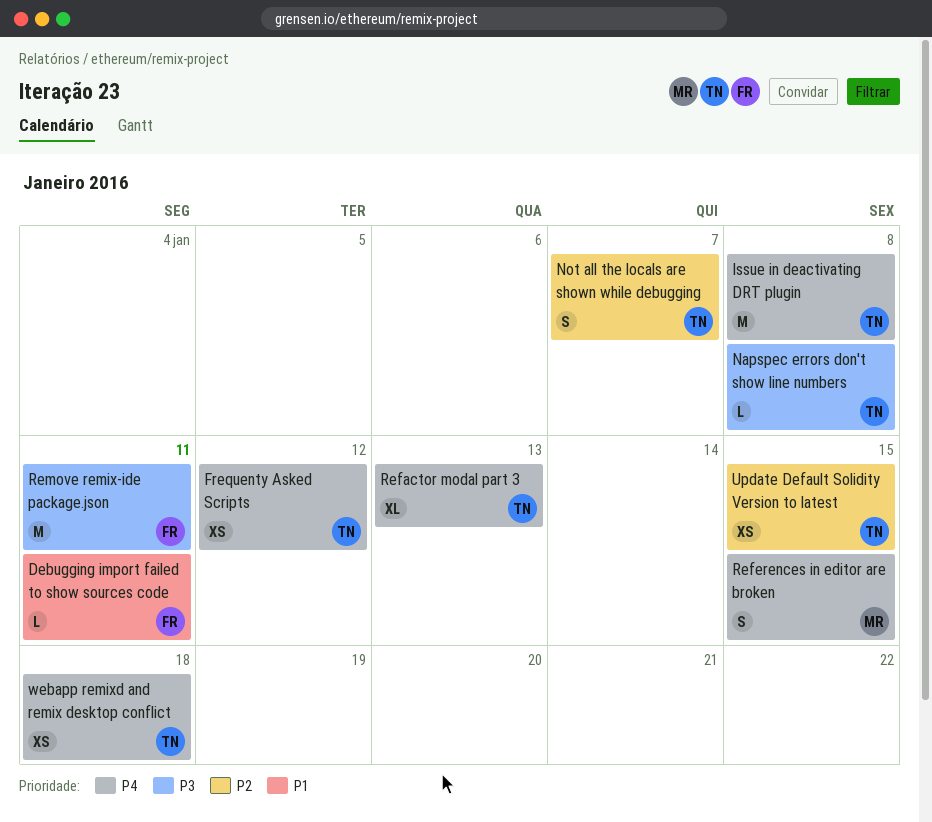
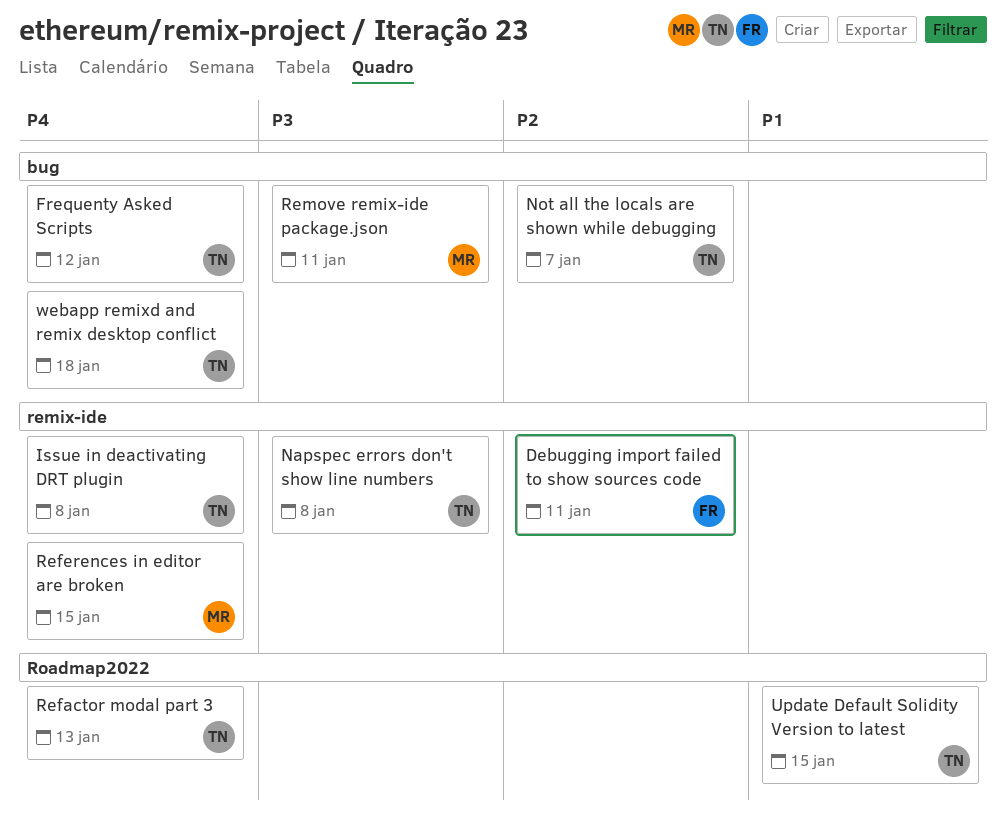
Debugging import failed to show sources code, priority: P1 -> P2
Remove remix-ide package.json, owner: FR -> MR
Update Default Solidity Version to latest, priority: P2 -> P1

